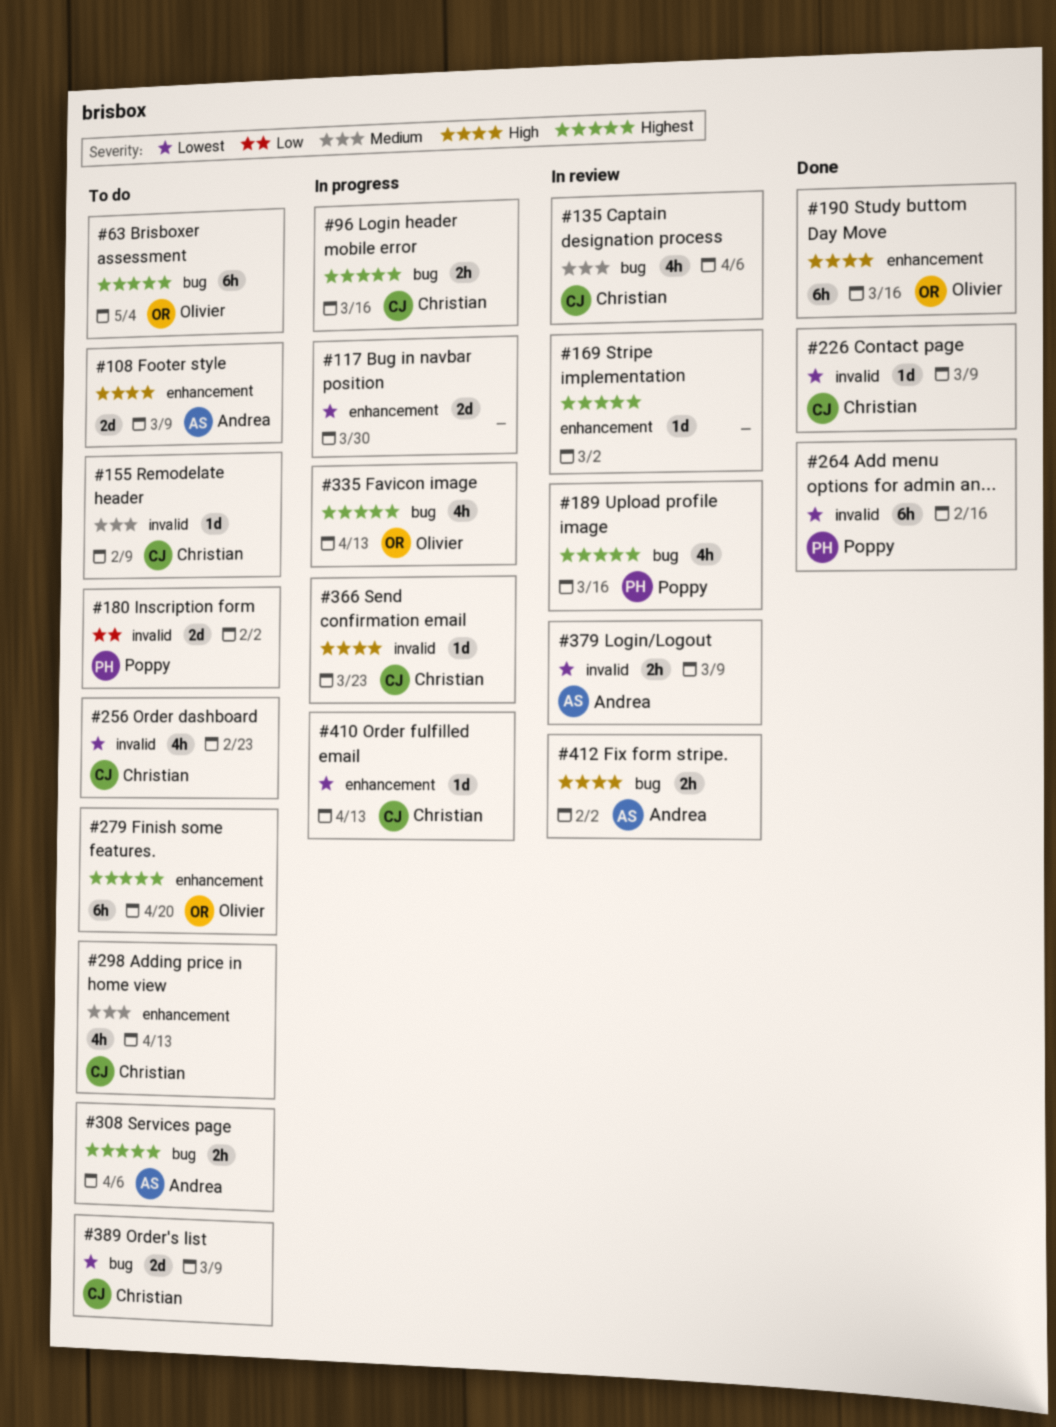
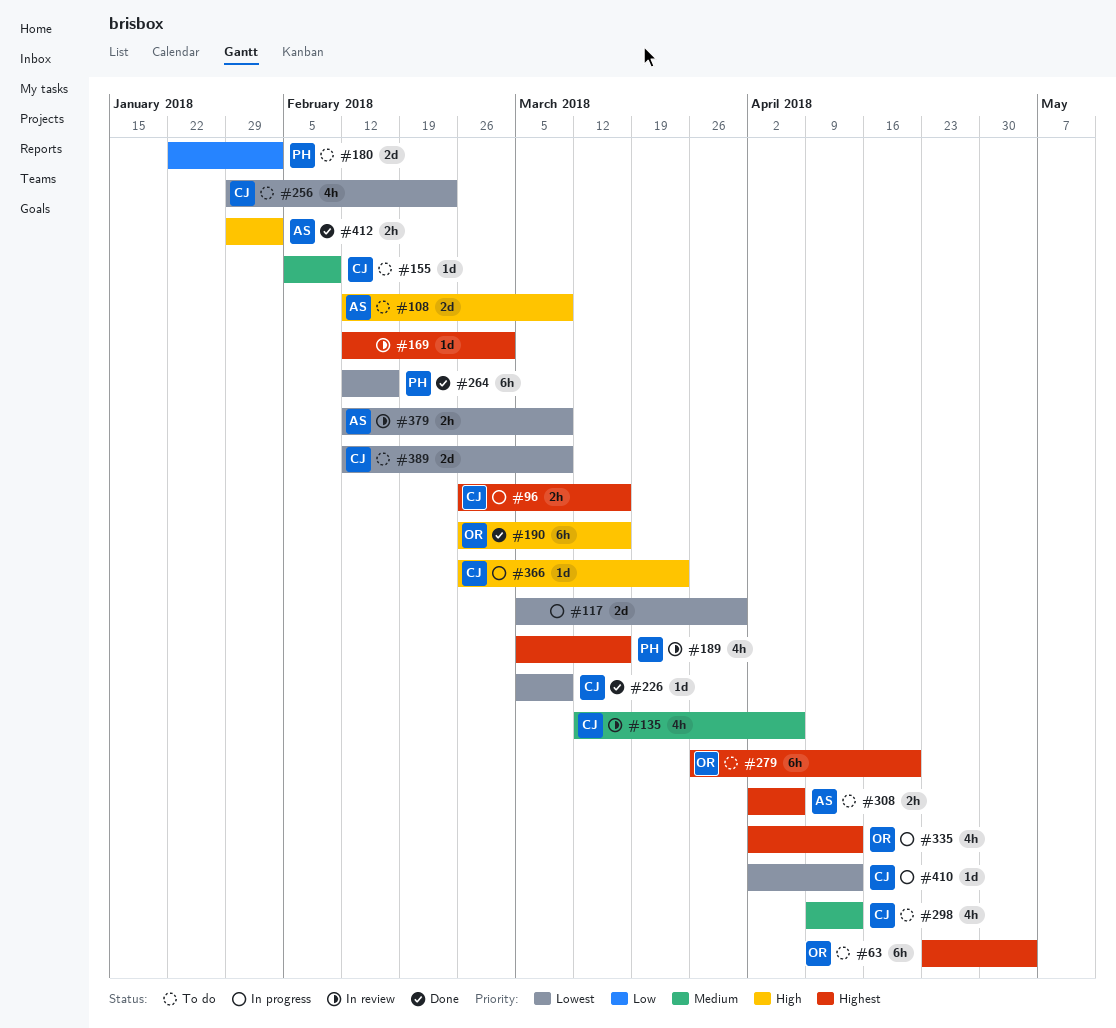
#412, status: In review -> Done

